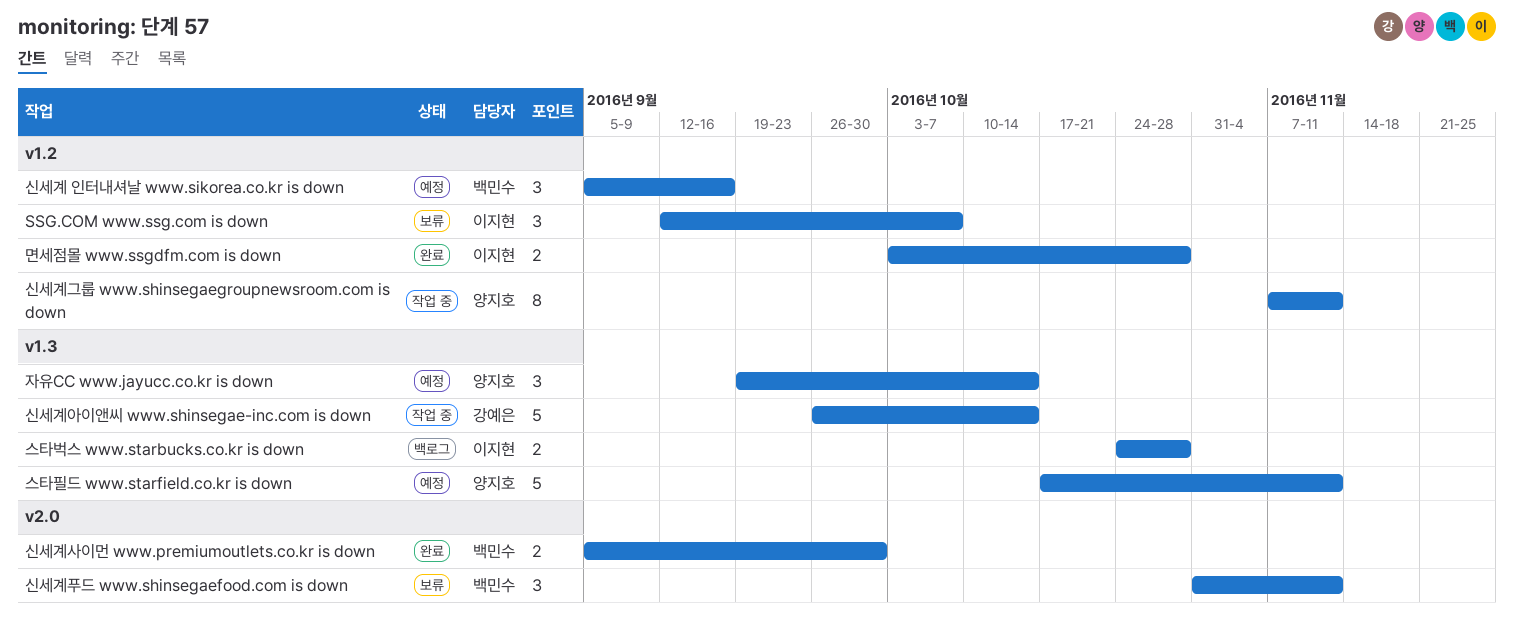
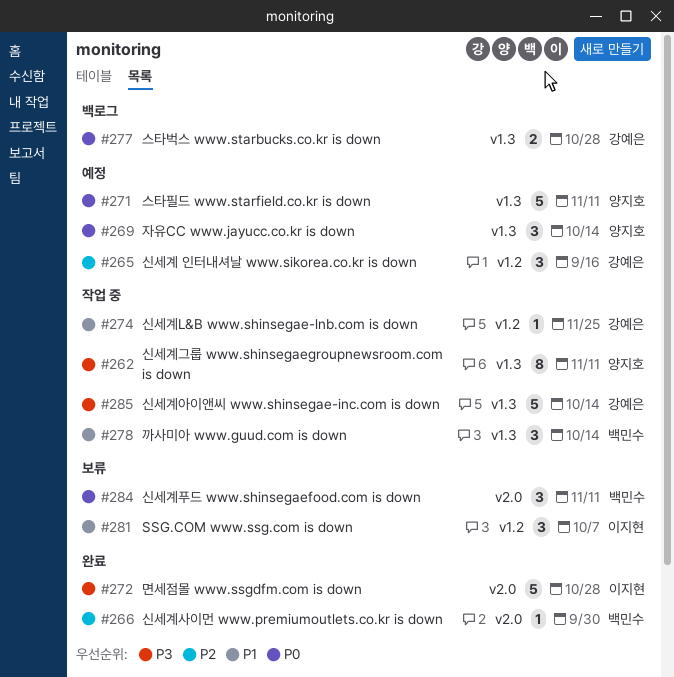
까사미아 www.guud.com is down: none -> present
면세점몰 www.ssgdfm.com is down, label: v1.2 -> v2.0
면세점몰 www.ssgdfm.com is down, estimate: 2 -> 5
스타벅스 www.starbucks.co.kr is down, owner: 이지현 -> 강예은
신세계 인터내셔날 www.sikorea.co.kr is down, owner: 백민수 -> 강예은
신세계L&B www.shinsegae-lnb.com is down: none -> present
신세계그룹 www.shinsegaegroupnewsroom.com is down, label: v1.2 -> v1.3
신세계사이먼 www.premiumoutlets.co.kr is down, estimate: 2 -> 1

